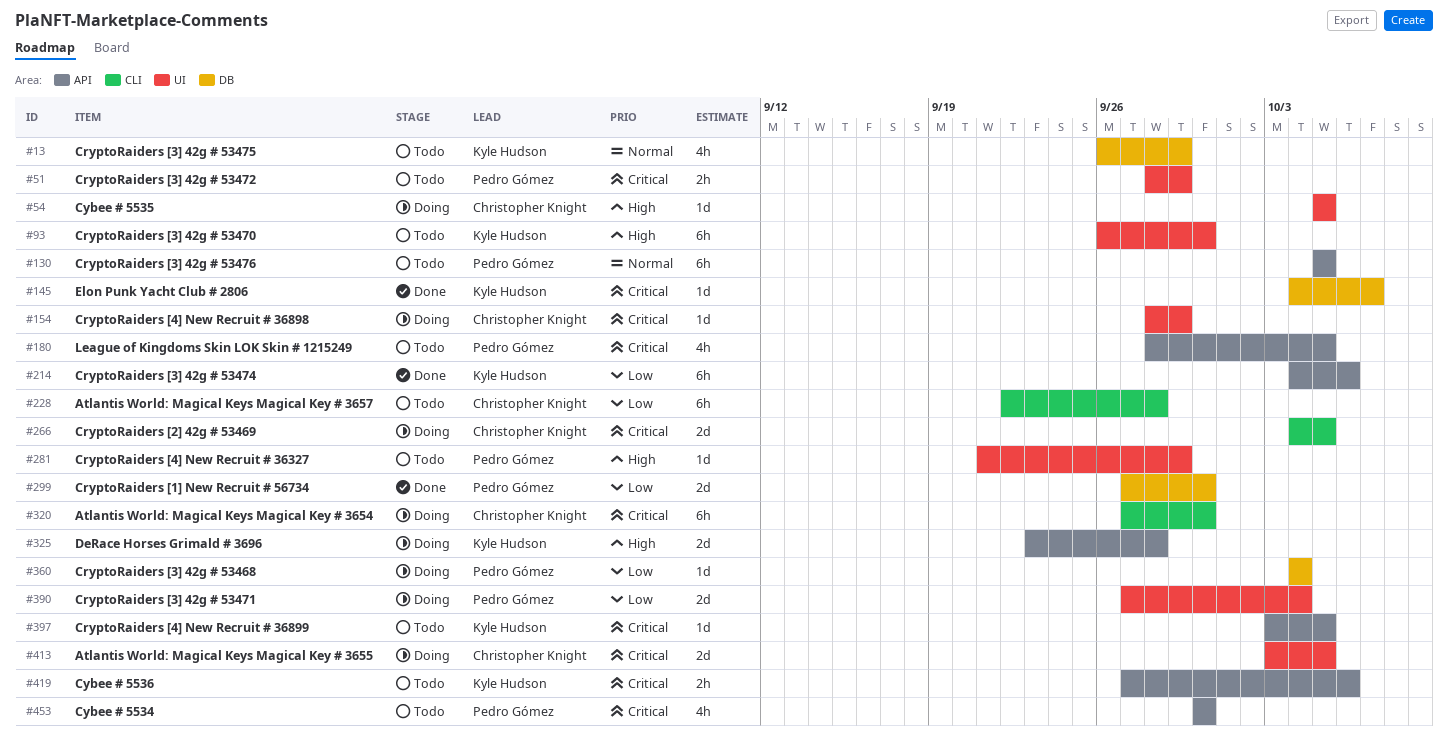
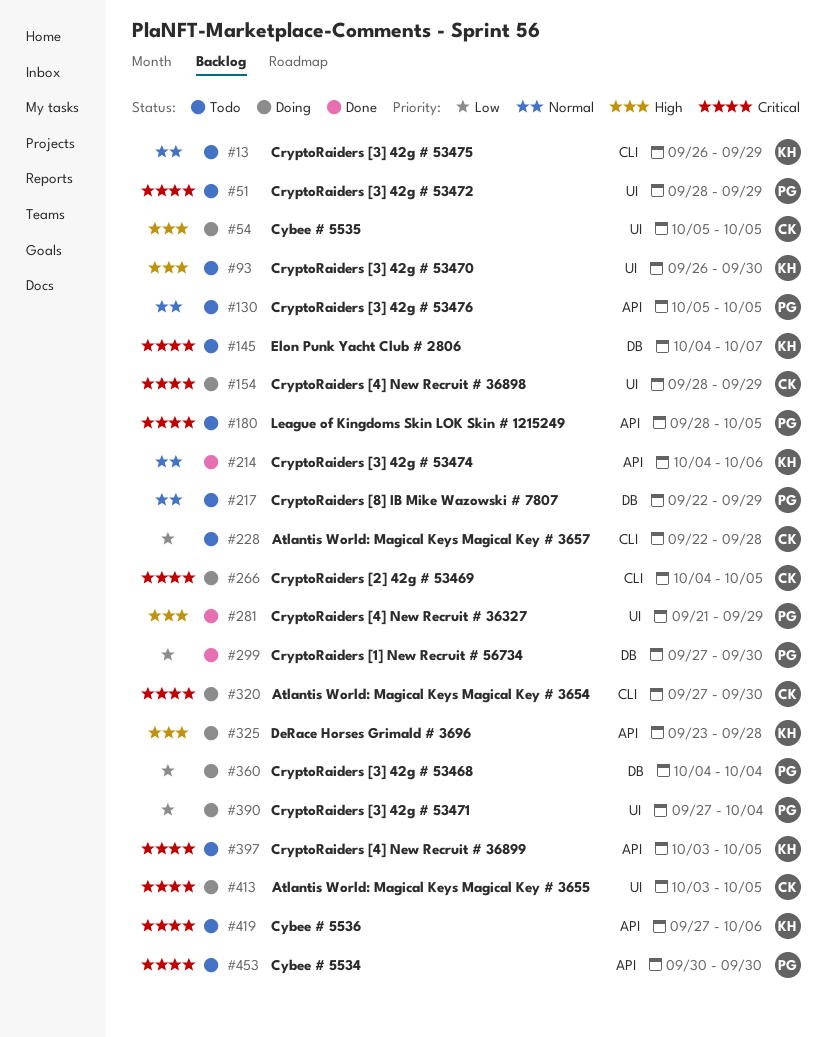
#13, label: DB -> CLI
#145, status: Done -> Todo
#214, priority: Low -> Normal
#217: none -> present
#281, status: Todo -> Done

